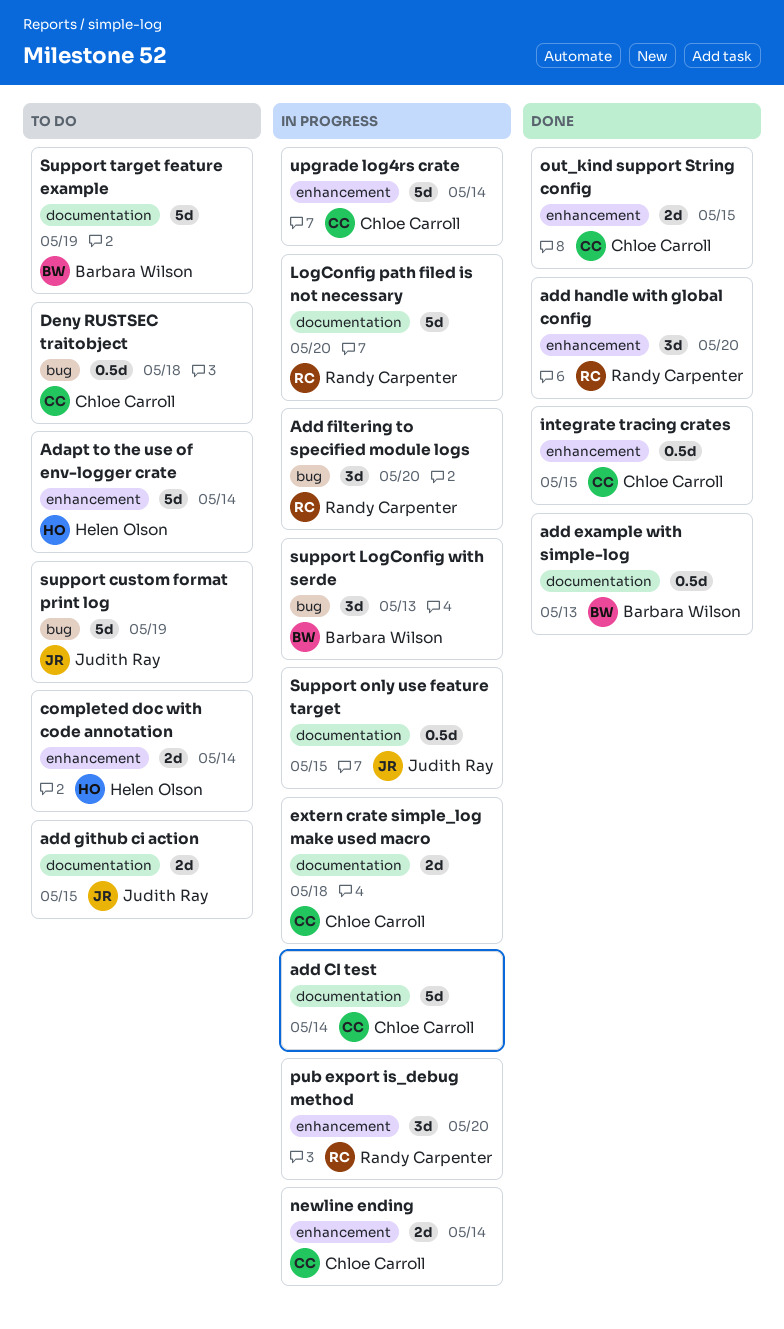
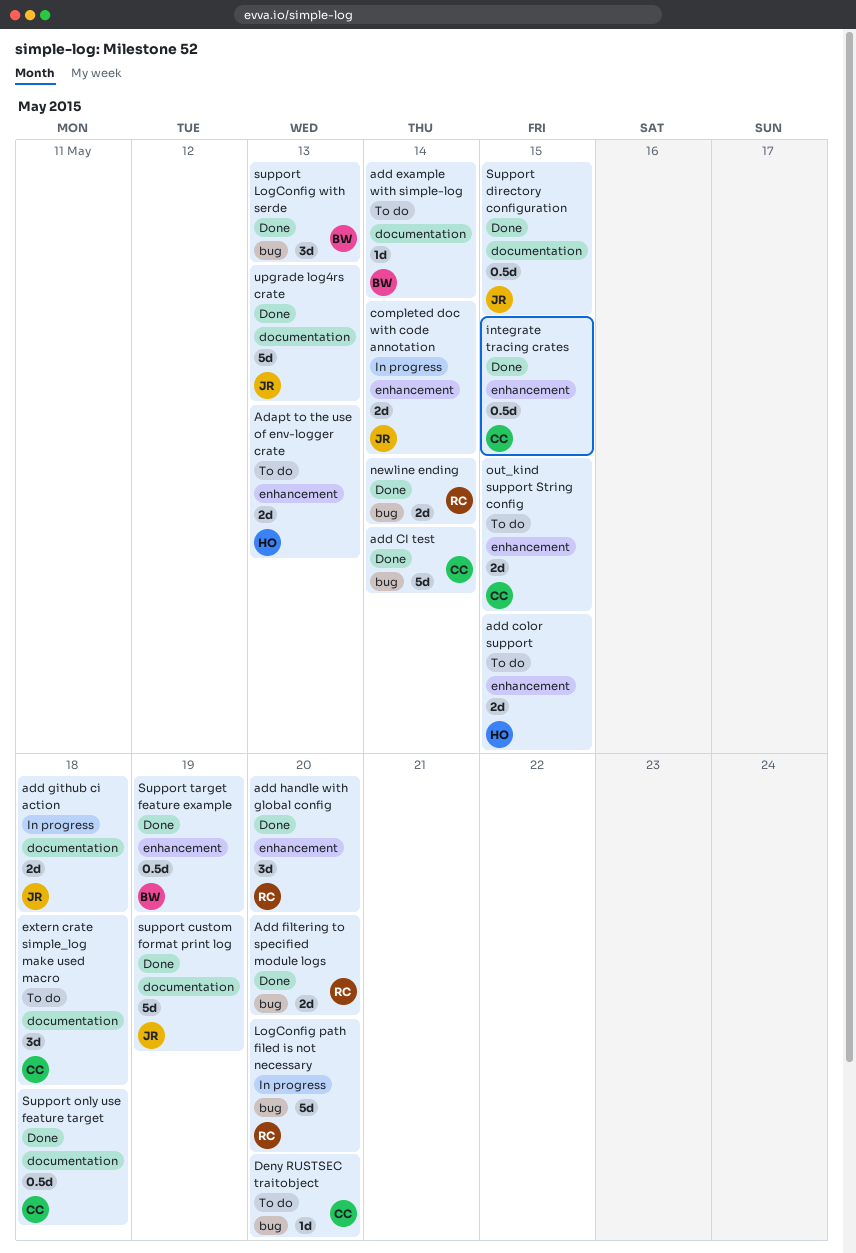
Adapt to the use of env-logger crate, estimate: 5d -> 2d
Adapt to the use of env-logger crate, due: May 14 -> May 13
add CI test, status: In progress -> Done
add CI test, label: documentation -> bug
add color support: none -> present
add example with simple-log, status: Done -> To do
add example with simple-log, estimate: 0.5d -> 1d
add example with simple-log, due: May 13 -> May 14
Add filtering to specified module logs, status: In progress -> Done
Add filtering to specified module logs, estimate: 3d -> 2d
add github ci action, status: To do -> In progress
add github ci action, due: May 15 -> May 18
completed doc with code annotation, status: To do -> In progress
completed doc with code annotation, owner: Helen Olson -> Judith Ray
Deny RUSTSEC traitobject, estimate: 0.5d -> 1d
Deny RUSTSEC traitobject, due: May 18 -> May 20
extern crate simple_log make used macro, status: In progress -> To do
extern crate simple_log make used macro, estimate: 2d -> 3d
LogConfig path filed is not necessary, label: documentation -> bug
newline ending, status: In progress -> Done
newline ending, owner: Chloe Carroll -> Randy Carpenter
newline ending, label: enhancement -> bug
out_kind support String config, status: Done -> To do
pub export is_debug method: present -> none
support custom format print log, status: To do -> Done
support custom format print log, label: bug -> documentation
Support directory configuration: none -> present
support LogConfig with serde, status: In progress -> Done
Support only use feature target, status: In progress -> Done
Support only use feature target, owner: Judith Ray -> Chloe Carroll
Support only use feature target, due: May 15 -> May 18
Support target feature example, status: To do -> Done
Support target feature example, label: documentation -> enhancement
Support target feature example, estimate: 5d -> 0.5d
upgrade log4rs crate, status: In progress -> Done
upgrade log4rs crate, owner: Chloe Carroll -> Judith Ray
upgrade log4rs crate, label: enhancement -> documentation
upgrade log4rs crate, due: May 14 -> May 13

